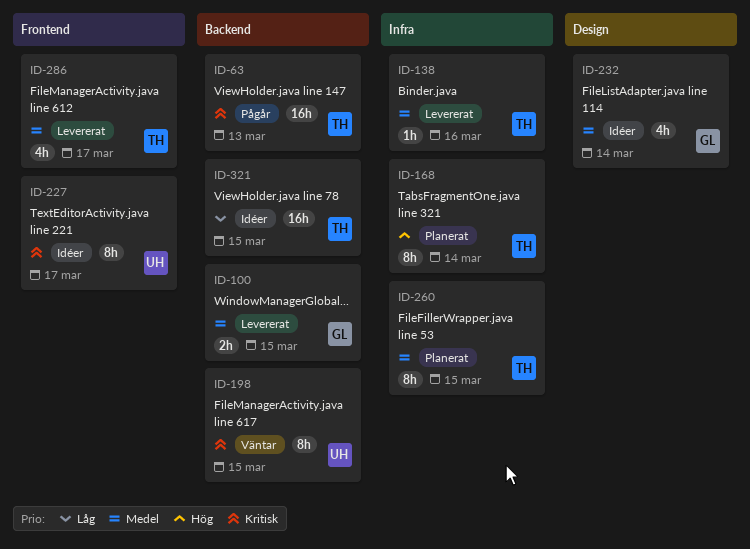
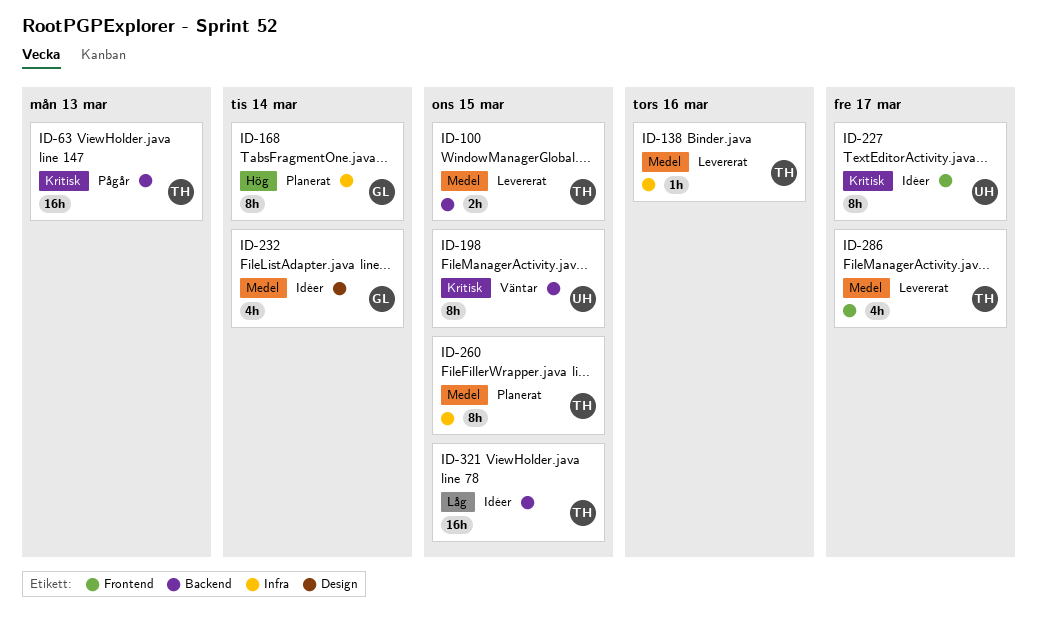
ID-100, owner: GL -> TH
ID-168, owner: TH -> GL

